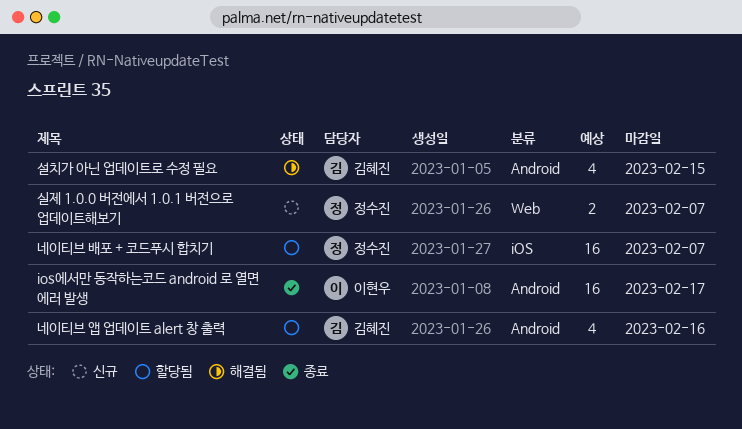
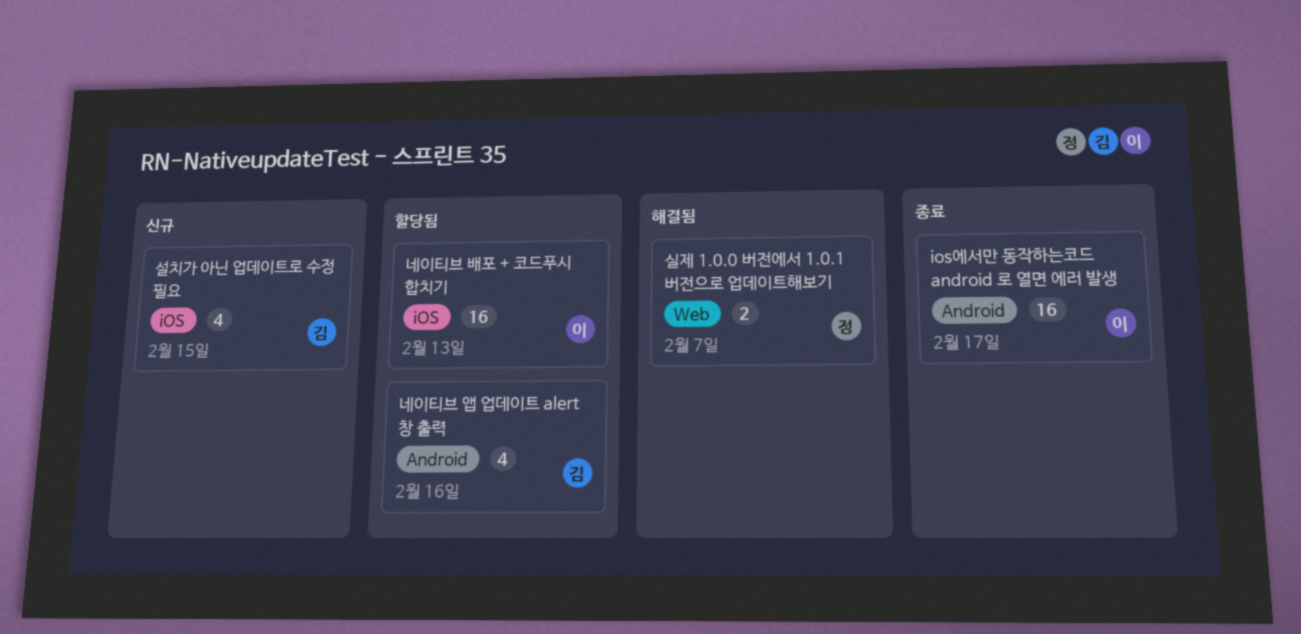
네이티브 배포 + 코드푸시 합치기, owner: 정수진 -> 이현우
네이티브 배포 + 코드푸시 합치기, due: Feb 7 -> Feb 13
설치가 아닌 업데이트로 수정 필요, status: 해결됨 -> 신규
설치가 아닌 업데이트로 수정 필요, label: Android -> iOS
실제 1.0.0 버전에서 1.0.1 버전으로 업데이트해보기, status: 신규 -> 해결됨

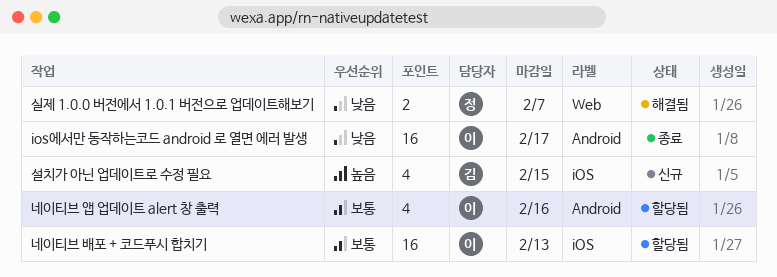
네이티브 앱 업데이트 alert 창 출력, owner: 김 -> 이

